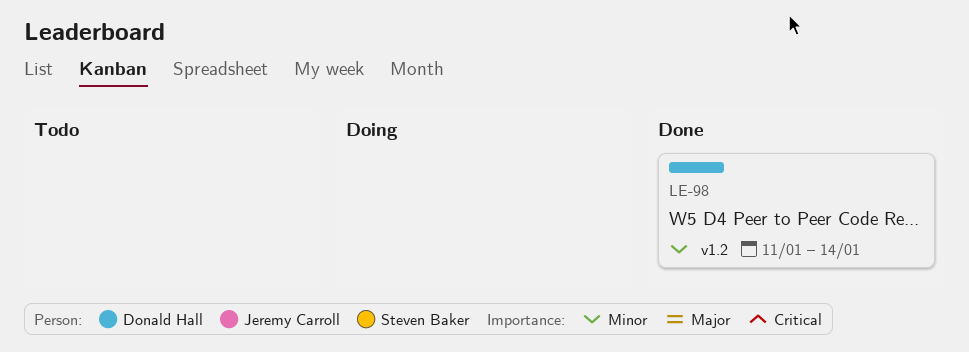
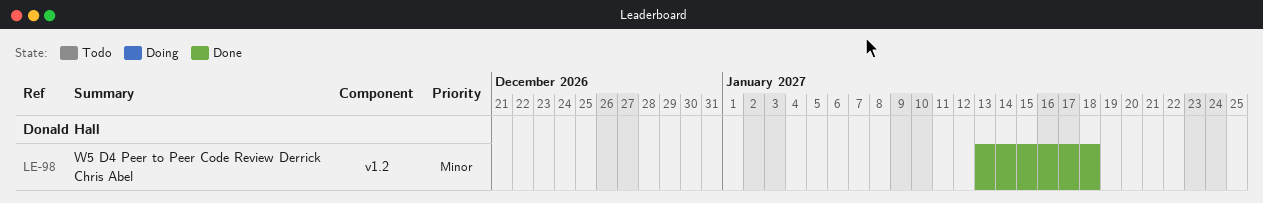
LE-98, start: Jan 11 -> Jan 13
LE-98, due: Jan 14 -> Jan 18

